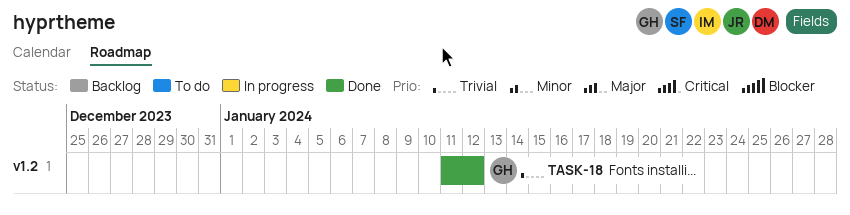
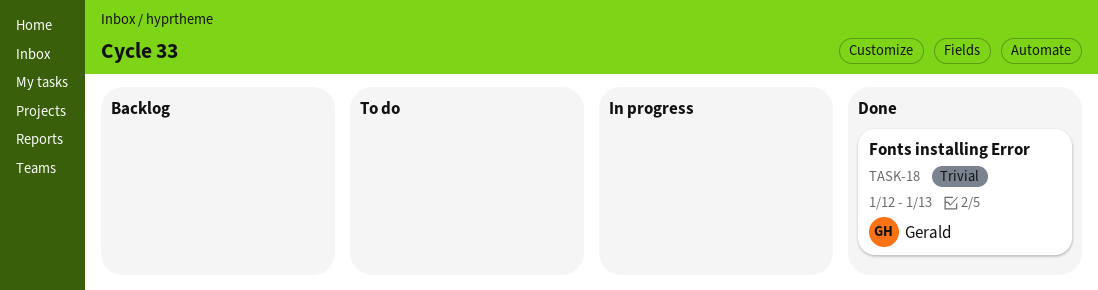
TASK-18, start: Jan 11 -> Jan 12
TASK-18, due: Jan 12 -> Jan 13

